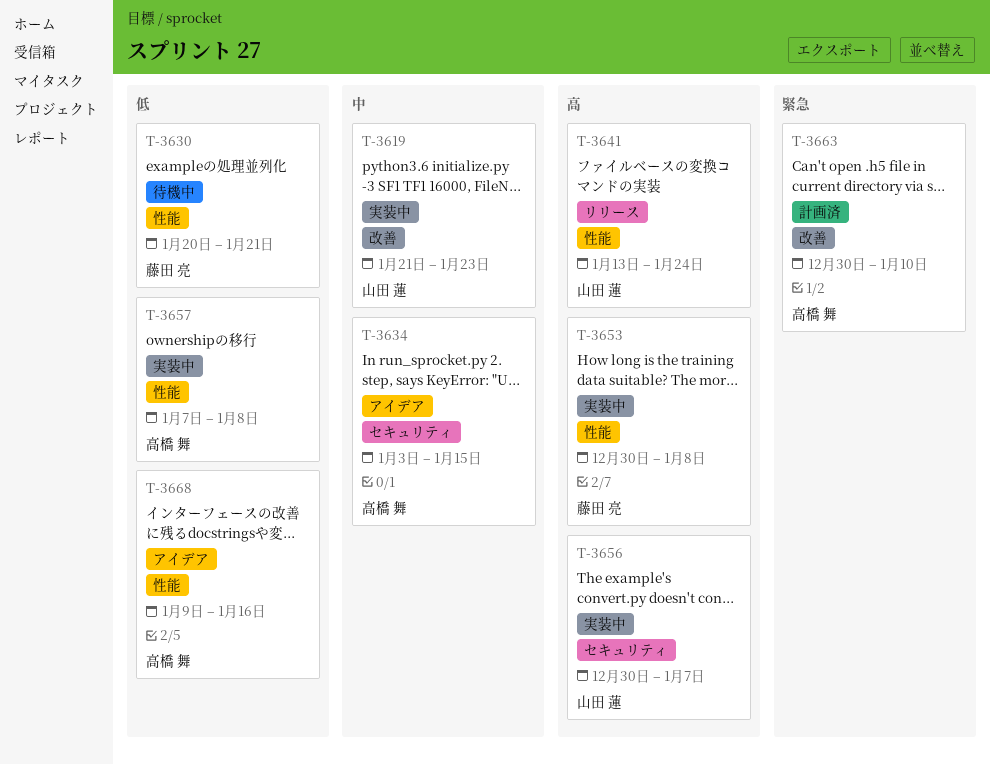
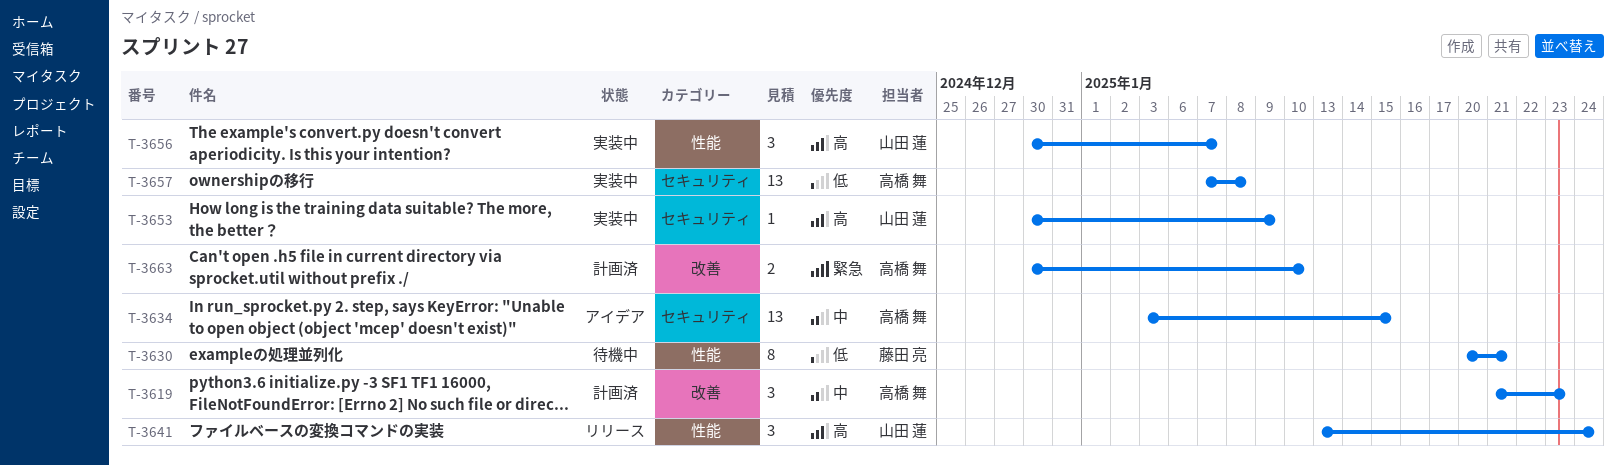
T-3619, status: 実装中 -> 計画済
T-3619, owner: 山田 蓮 -> 高橋 舞
T-3653, owner: 藤田 亮 -> 山田 蓮
T-3653, label: 性能 -> セキュリティ
T-3653, due: Jan 8 -> Jan 9
T-3656, label: セキュリティ -> 性能
T-3657, label: 性能 -> セキュリティ
T-3668: present -> none

